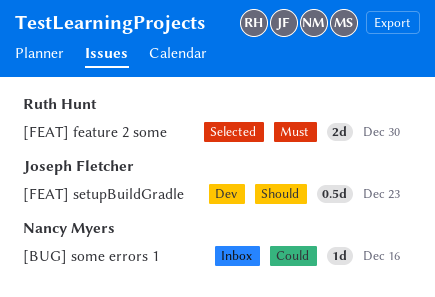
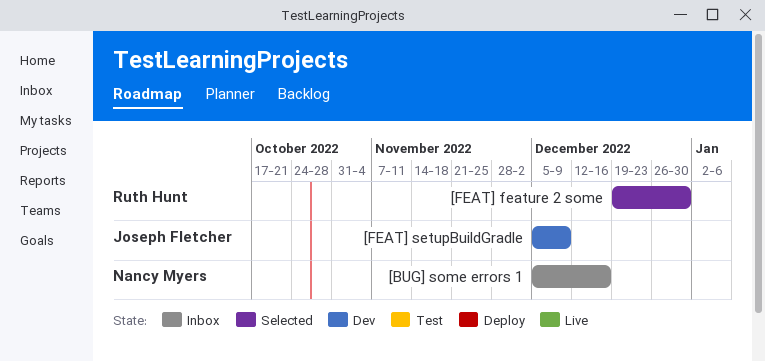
[FEAT] setupBuildGradle, due: Dec 23 -> Dec 9

